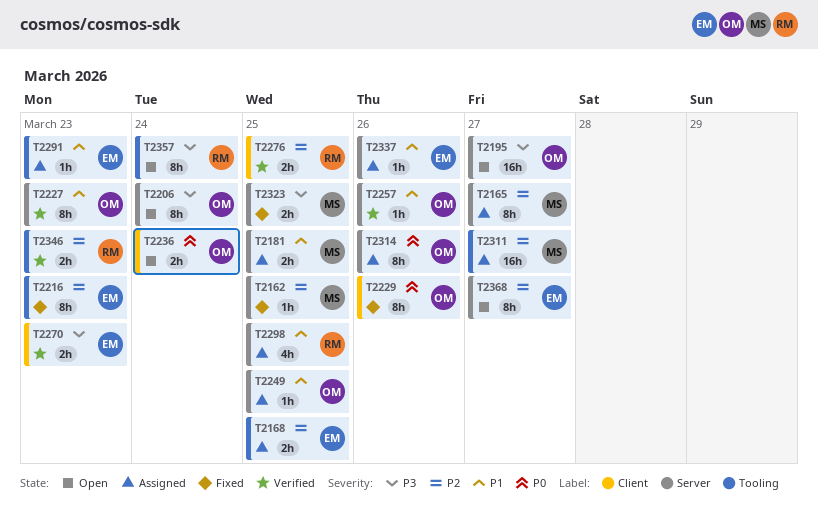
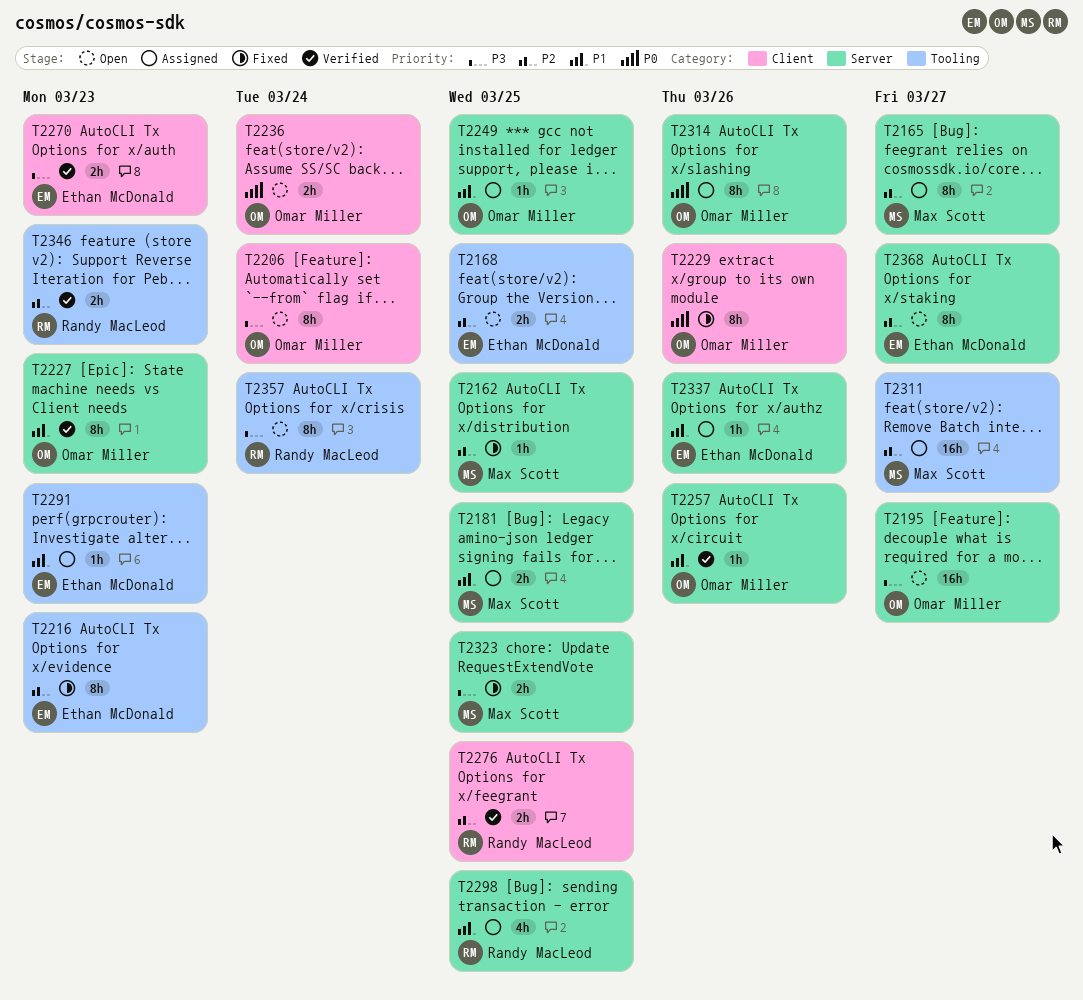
T2168, status: Assigned -> Open
T2206, label: Server -> Client

